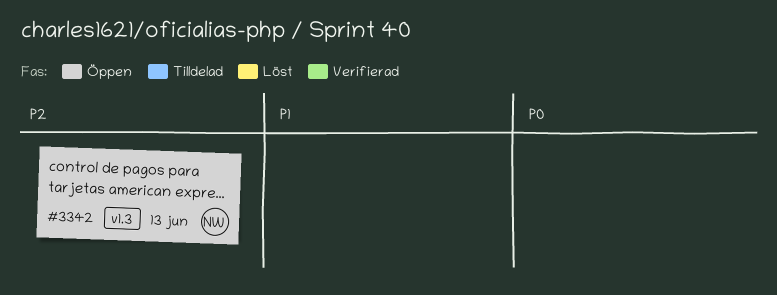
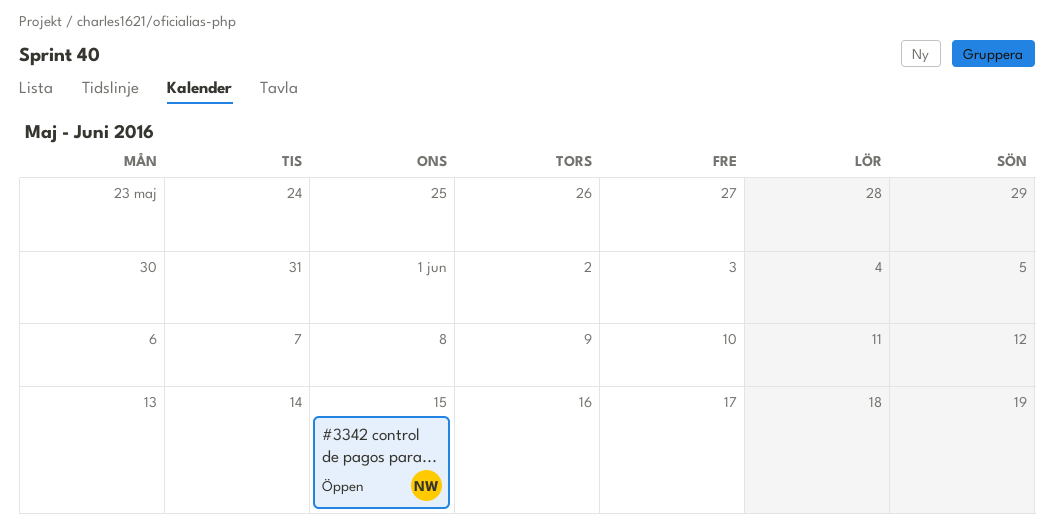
#3342, due: Jun 13 -> Jun 15

